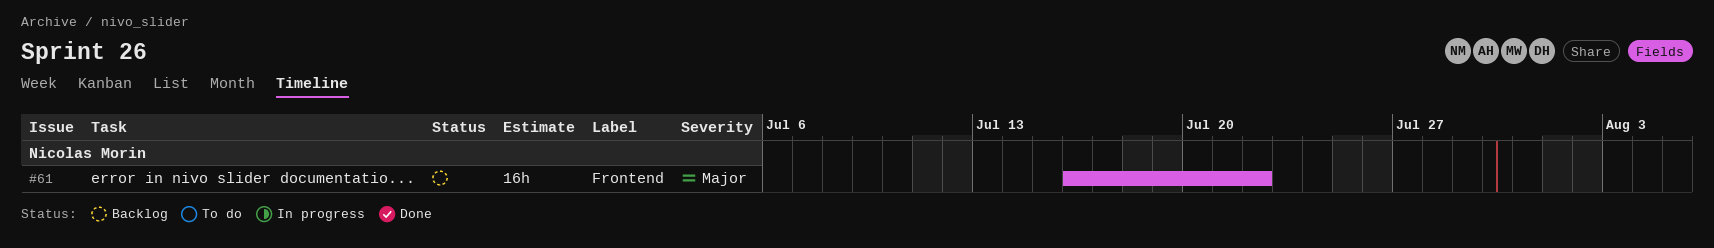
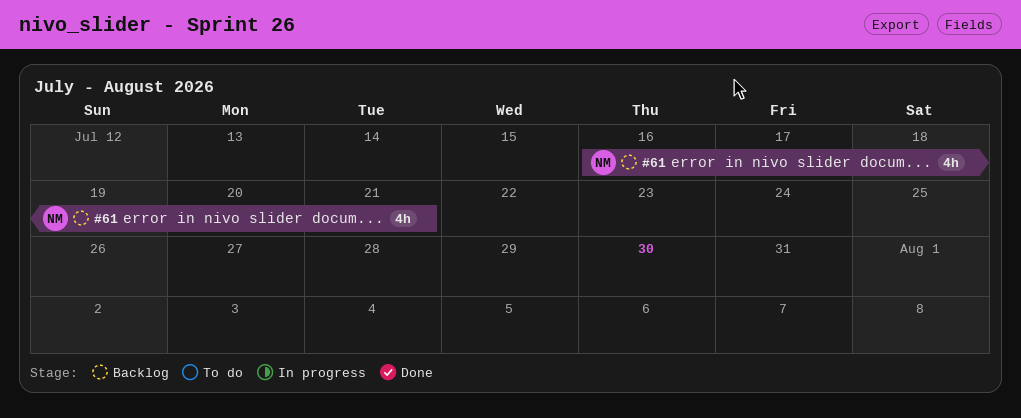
#61, estimate: 16h -> 4h
#61, due: Jul 22 -> Jul 21

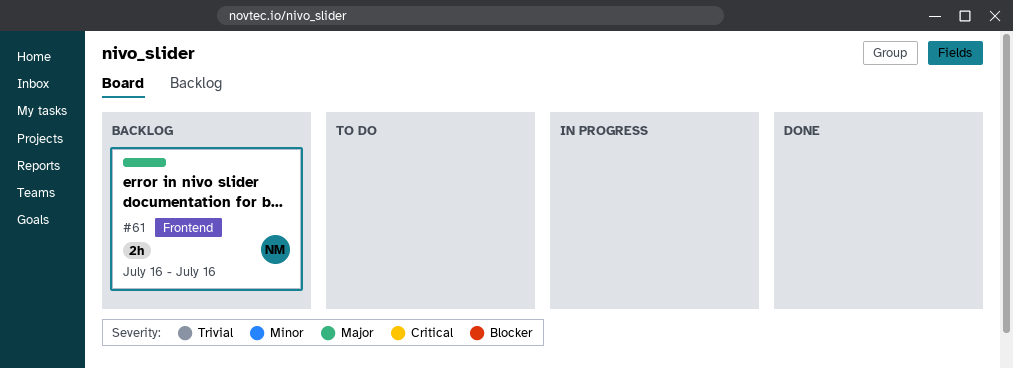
#61, estimate: 4h -> 2h
#61, due: Jul 21 -> Jul 16

